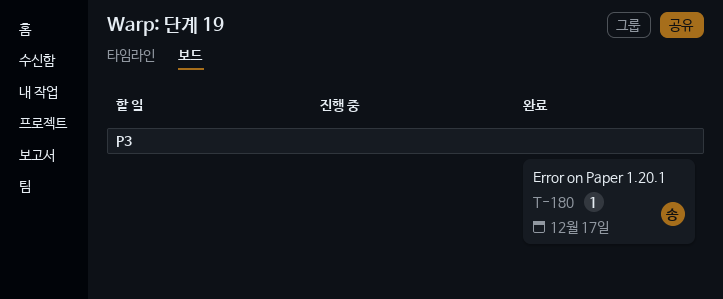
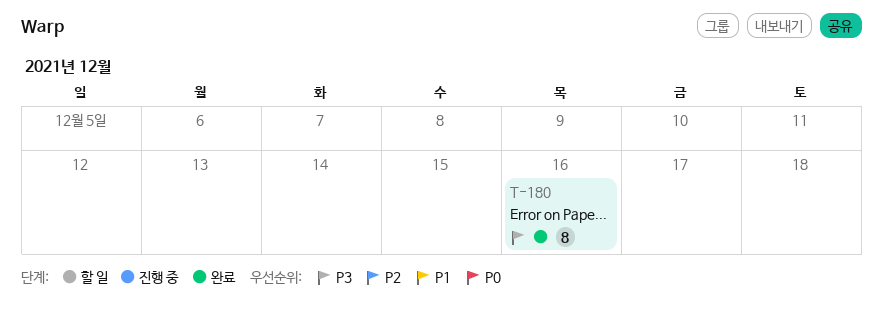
T-180, estimate: 1 -> 8
T-180, due: Dec 17 -> Dec 16

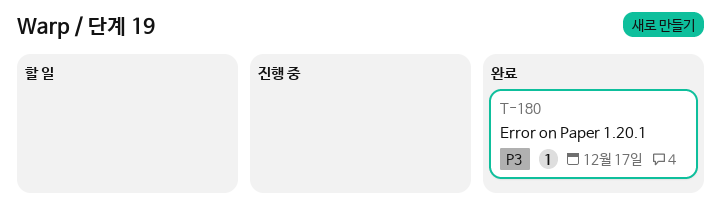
T-180, estimate: 8 -> 1
T-180, due: Dec 16 -> Dec 17

